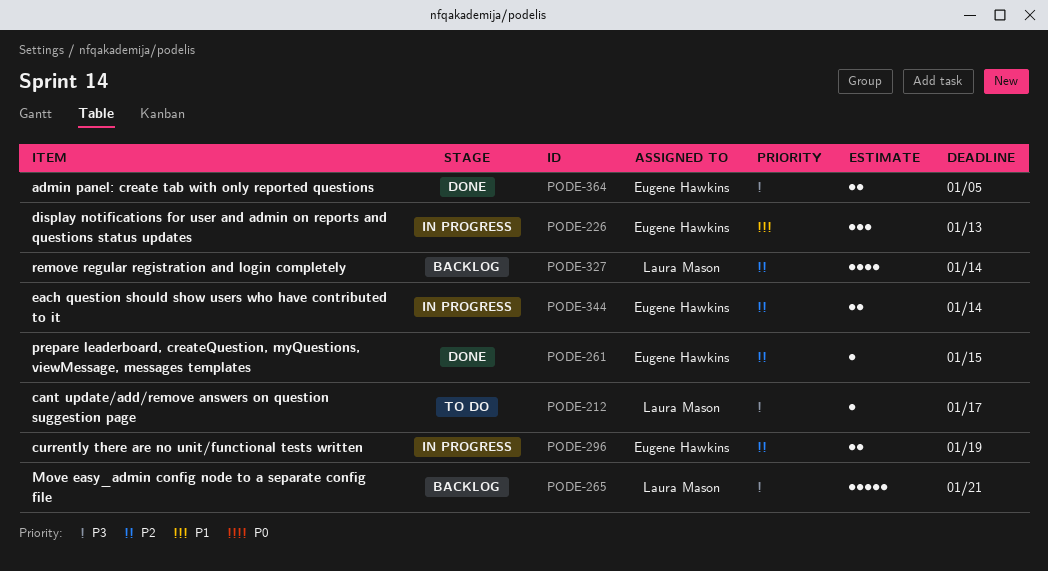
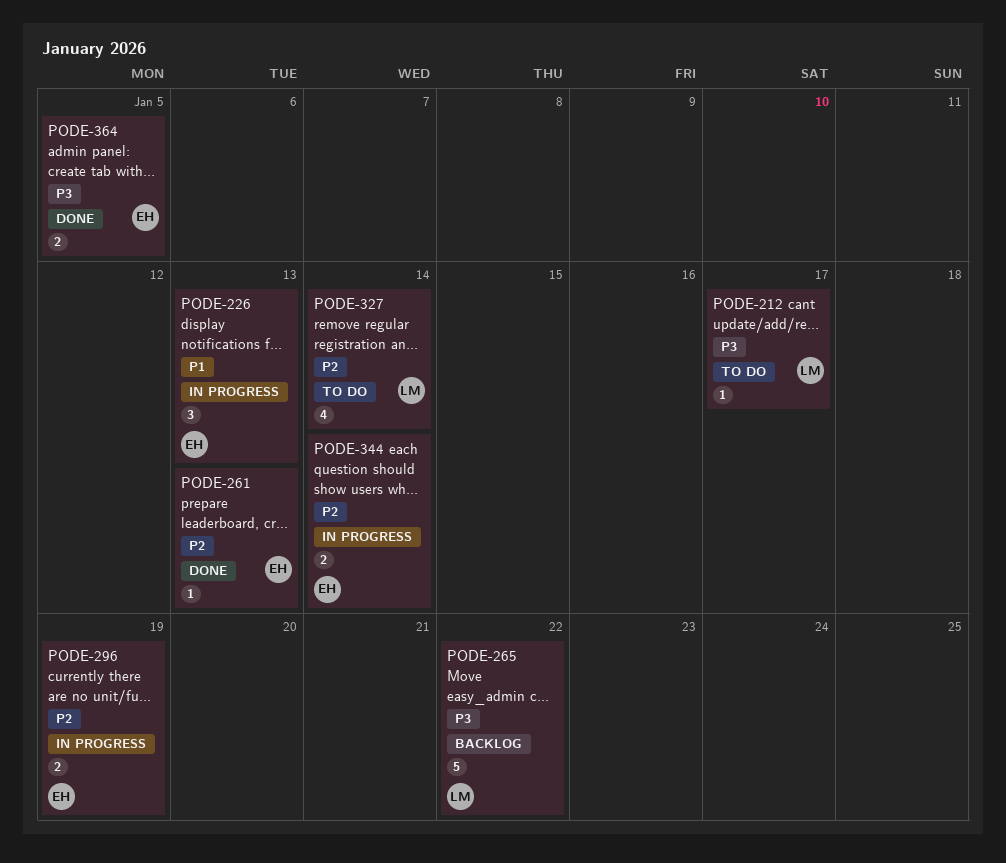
PODE-261, due: Jan 15 -> Jan 13
PODE-265, due: Jan 21 -> Jan 22
PODE-327, status: Backlog -> To do

